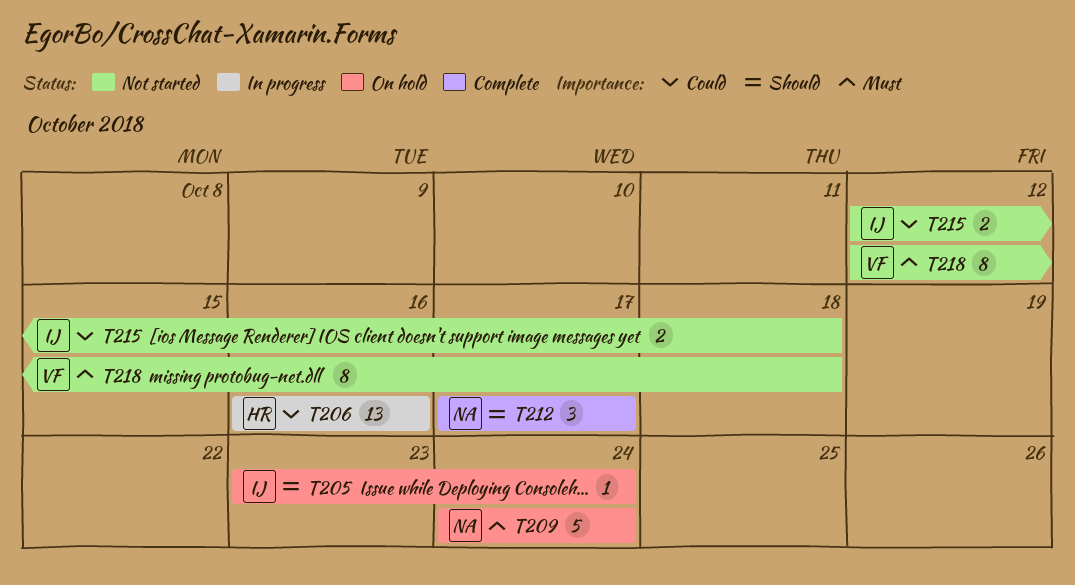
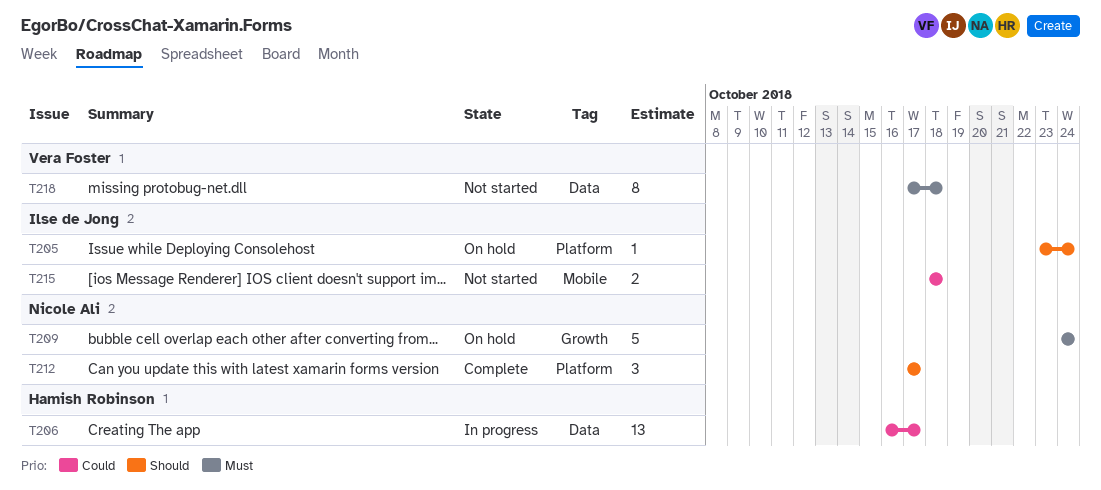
T206, due: Oct 16 -> Oct 17
T215, start: Oct 12 -> Oct 18
T218, start: Oct 12 -> Oct 17

